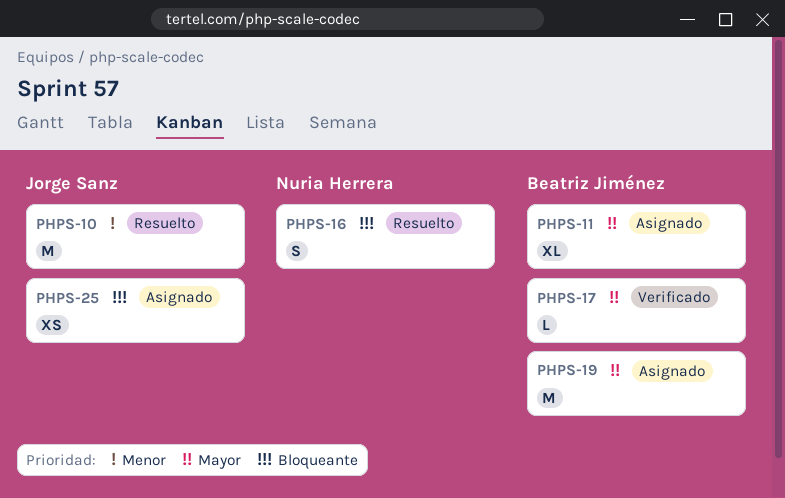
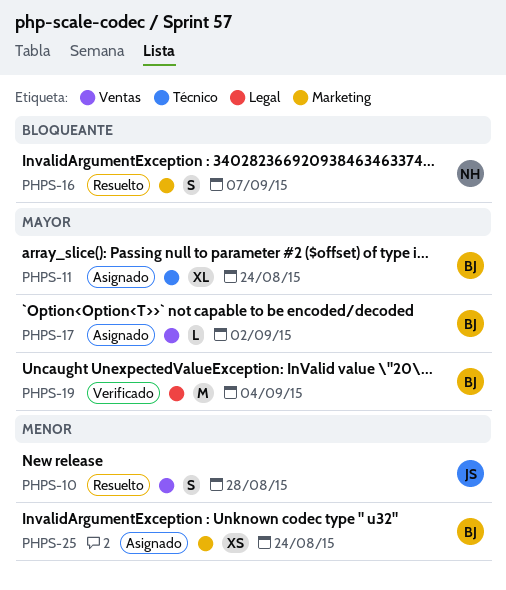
PHPS-10, estimate: M -> S
PHPS-17, status: Verificado -> Asignado
PHPS-19, status: Asignado -> Verificado
PHPS-25, owner: Jorge Sanz -> Beatriz Jiménez
PHPS-25, priority: Bloqueante -> Menor

